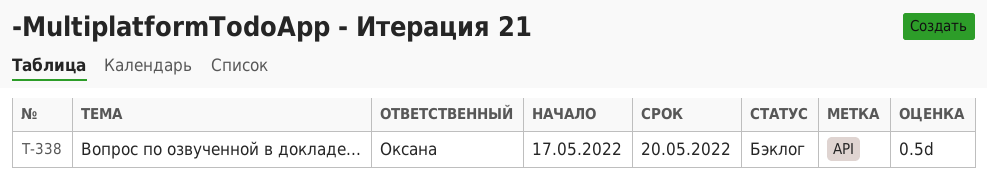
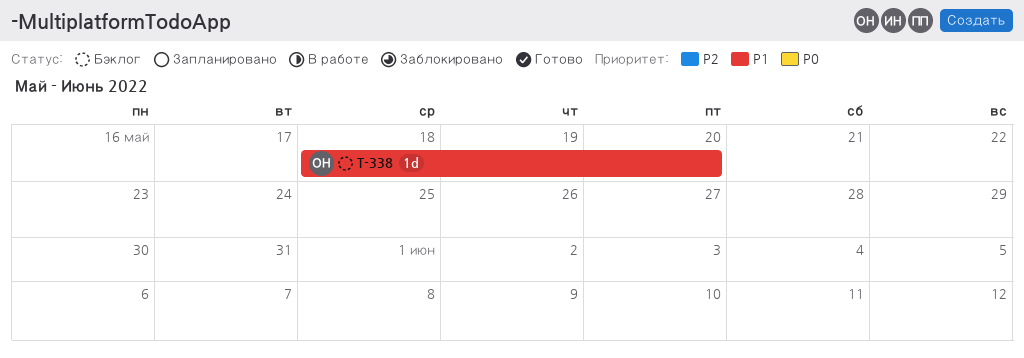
T-338, estimate: 0.5d -> 1d
T-338, start: May 17 -> May 18

